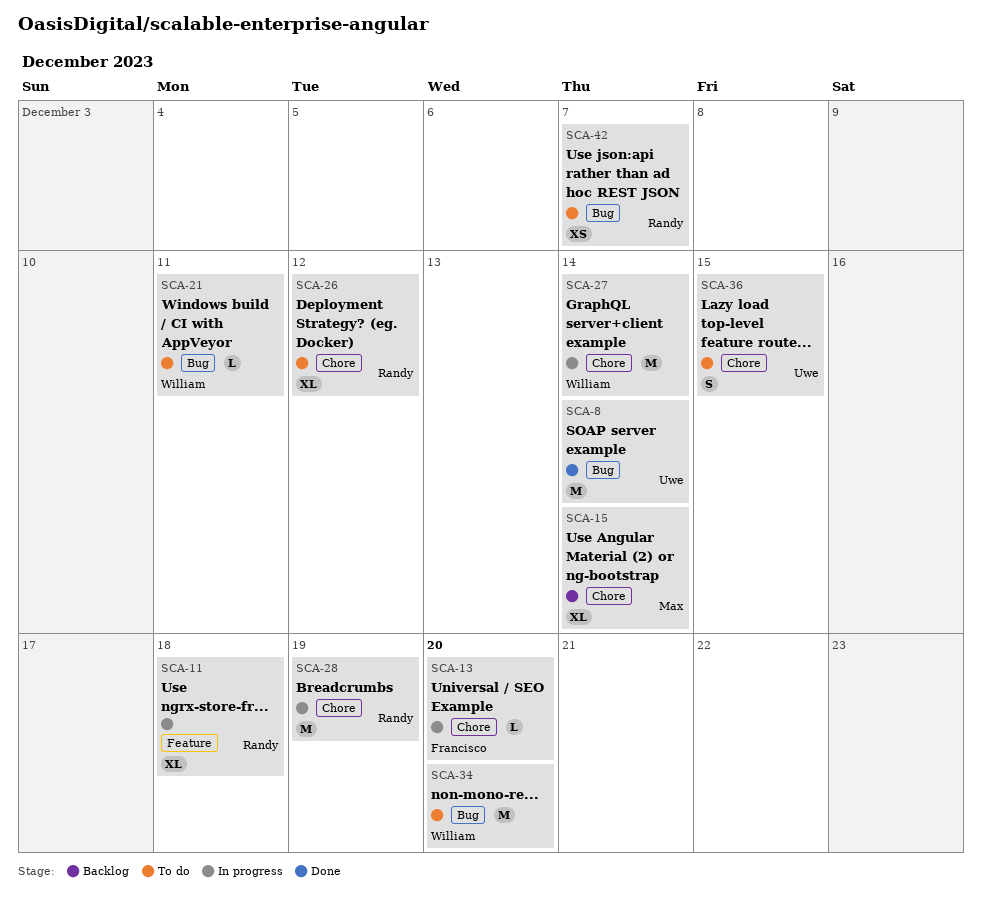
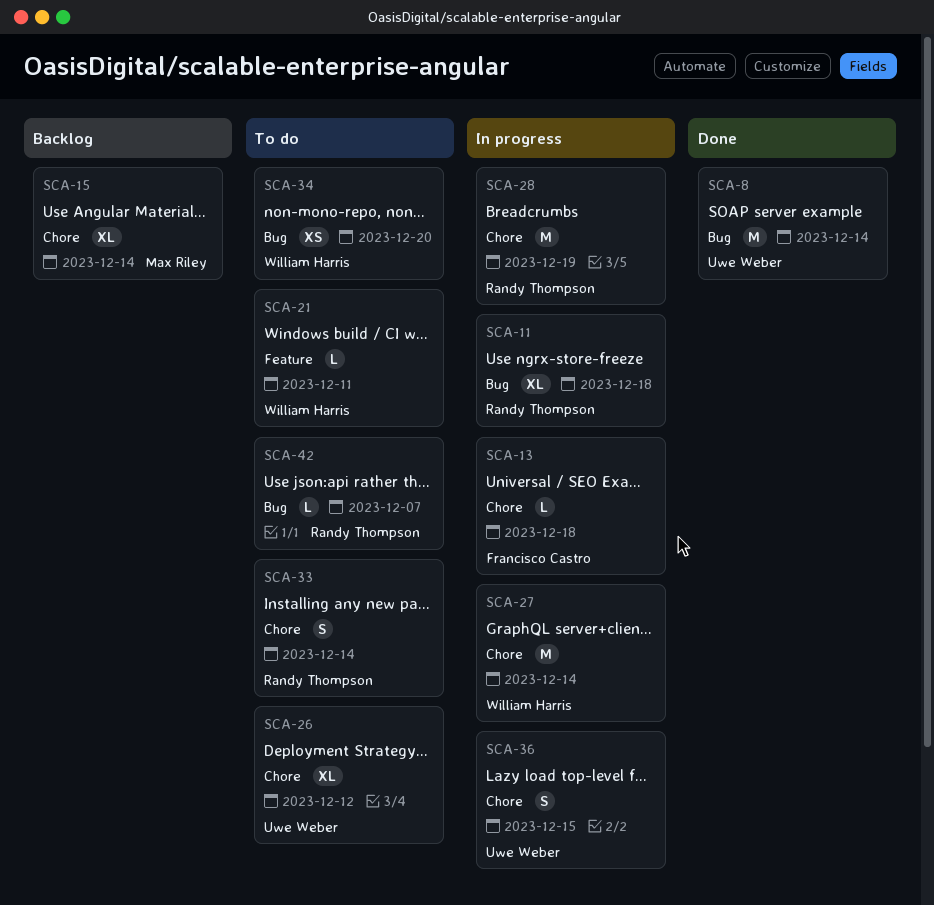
SCA-11, label: Feature -> Bug
SCA-13, due: Dec 20 -> Dec 18
SCA-21, label: Bug -> Feature
SCA-26, owner: Randy Thompson -> Uwe Weber
SCA-33: none -> present
SCA-34, estimate: M -> XS
SCA-36, status: To do -> In progress
SCA-42, estimate: XS -> L

